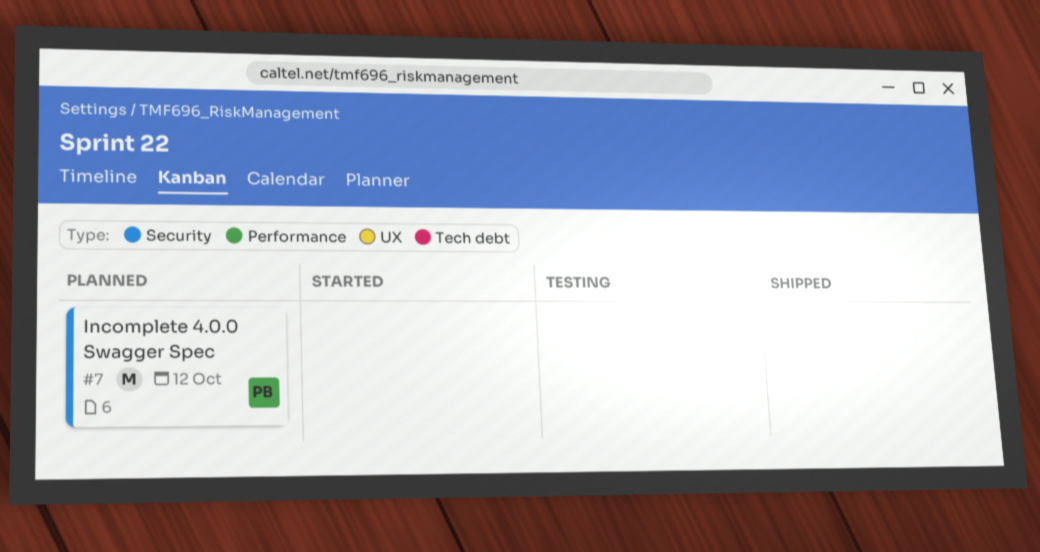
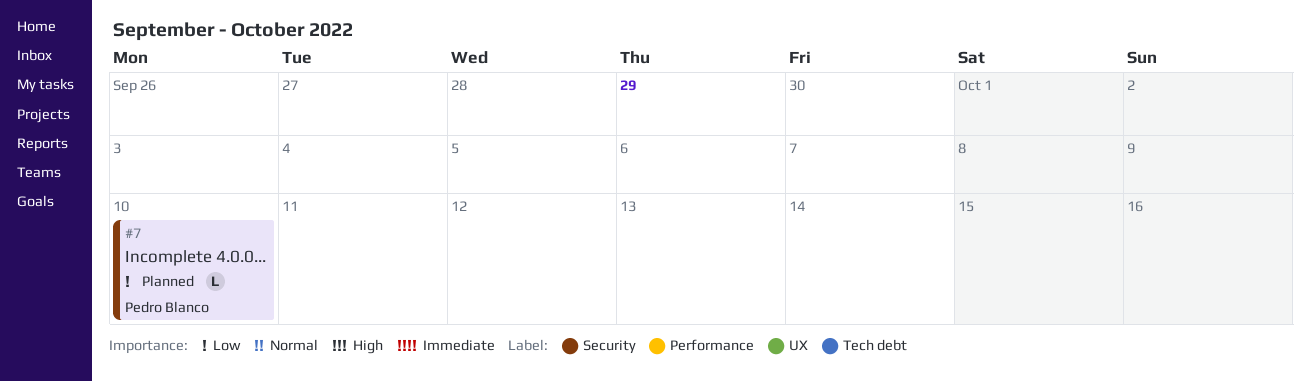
#7, estimate: M -> L
#7, due: Oct 12 -> Oct 10

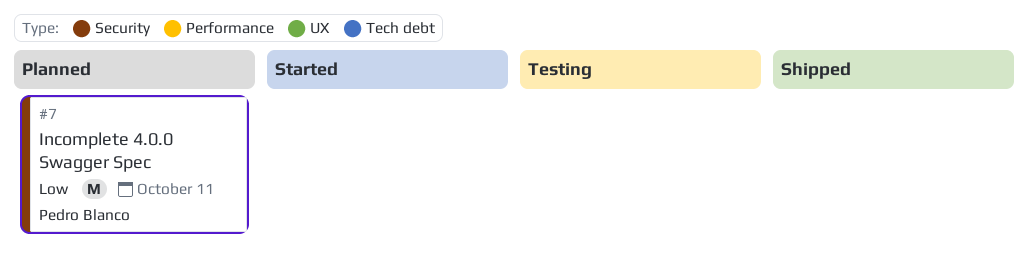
#7, estimate: L -> M
#7, due: Oct 10 -> Oct 11

